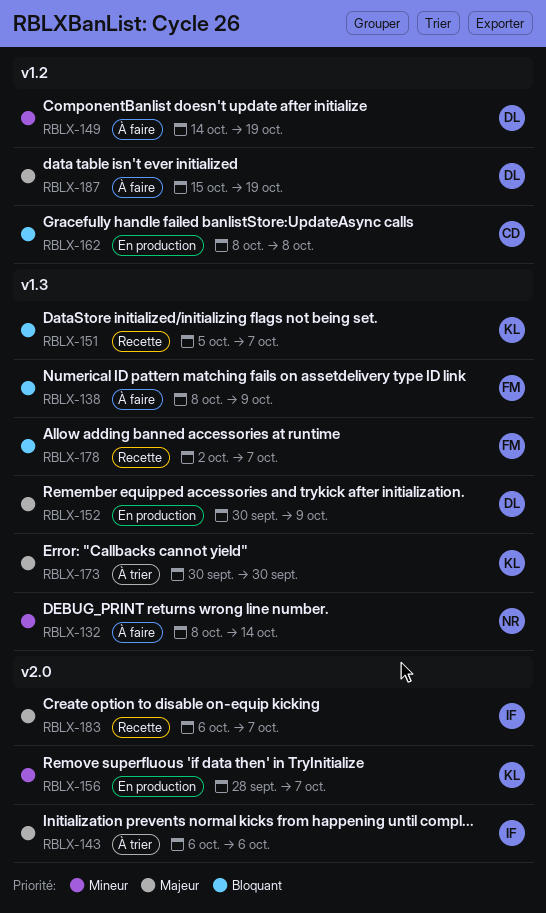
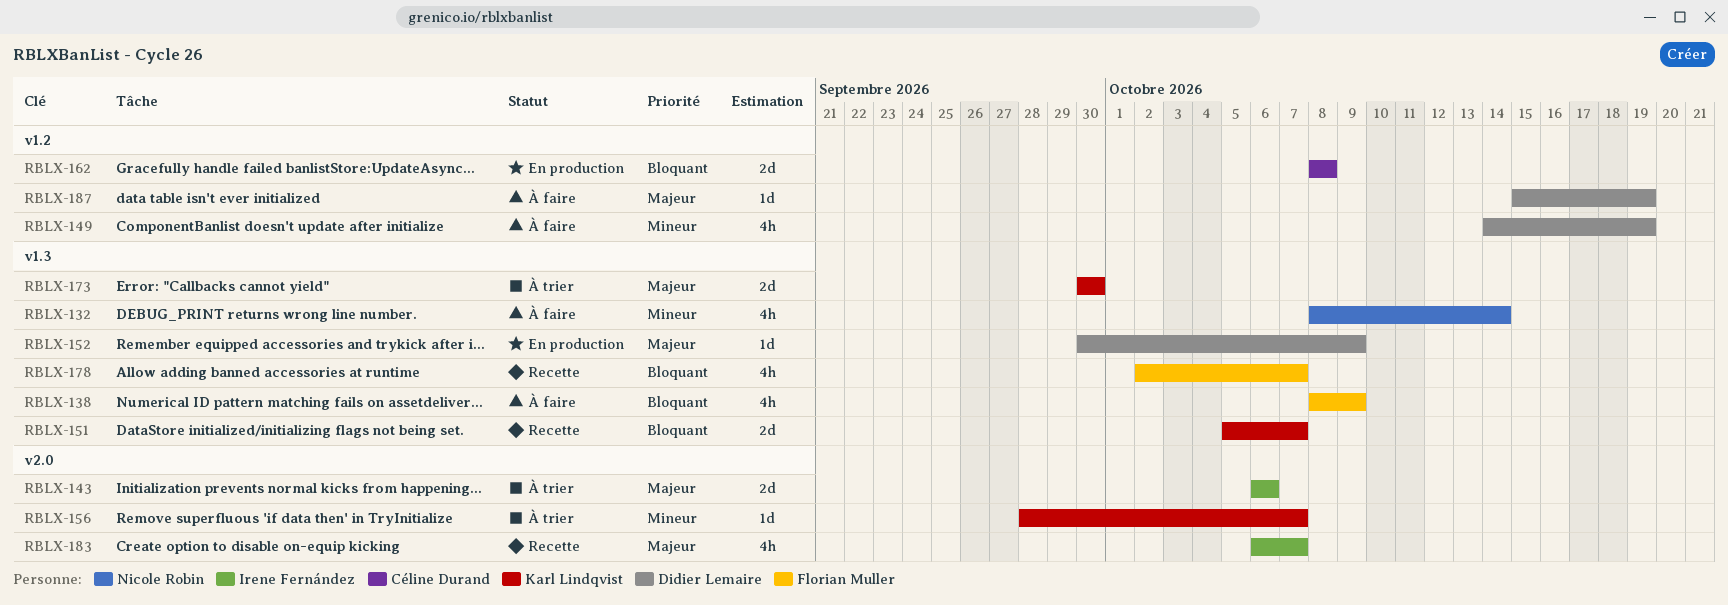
RBLX-156, status: En production -> À trier

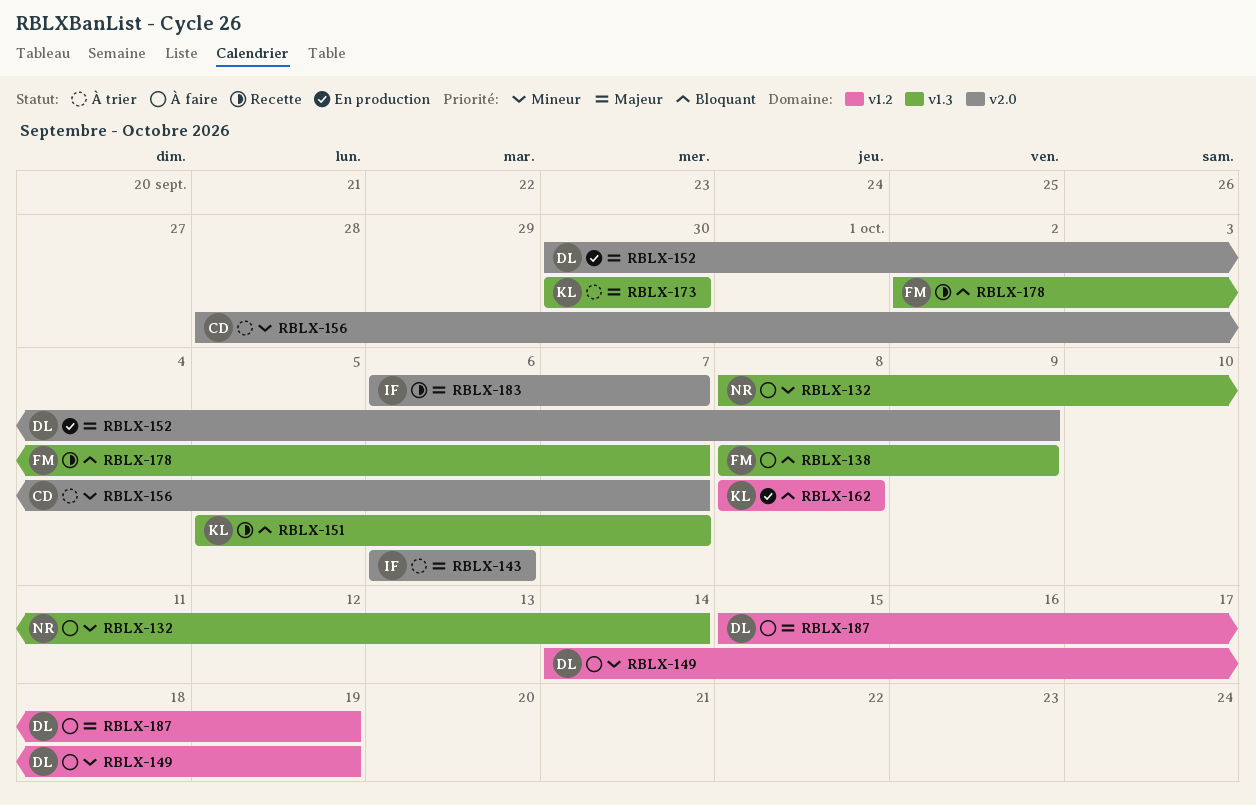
RBLX-152, label: v1.3 -> v2.0
RBLX-156, owner: Karl Lindqvist -> Céline Durand
RBLX-162, owner: Céline Durand -> Karl Lindqvist

